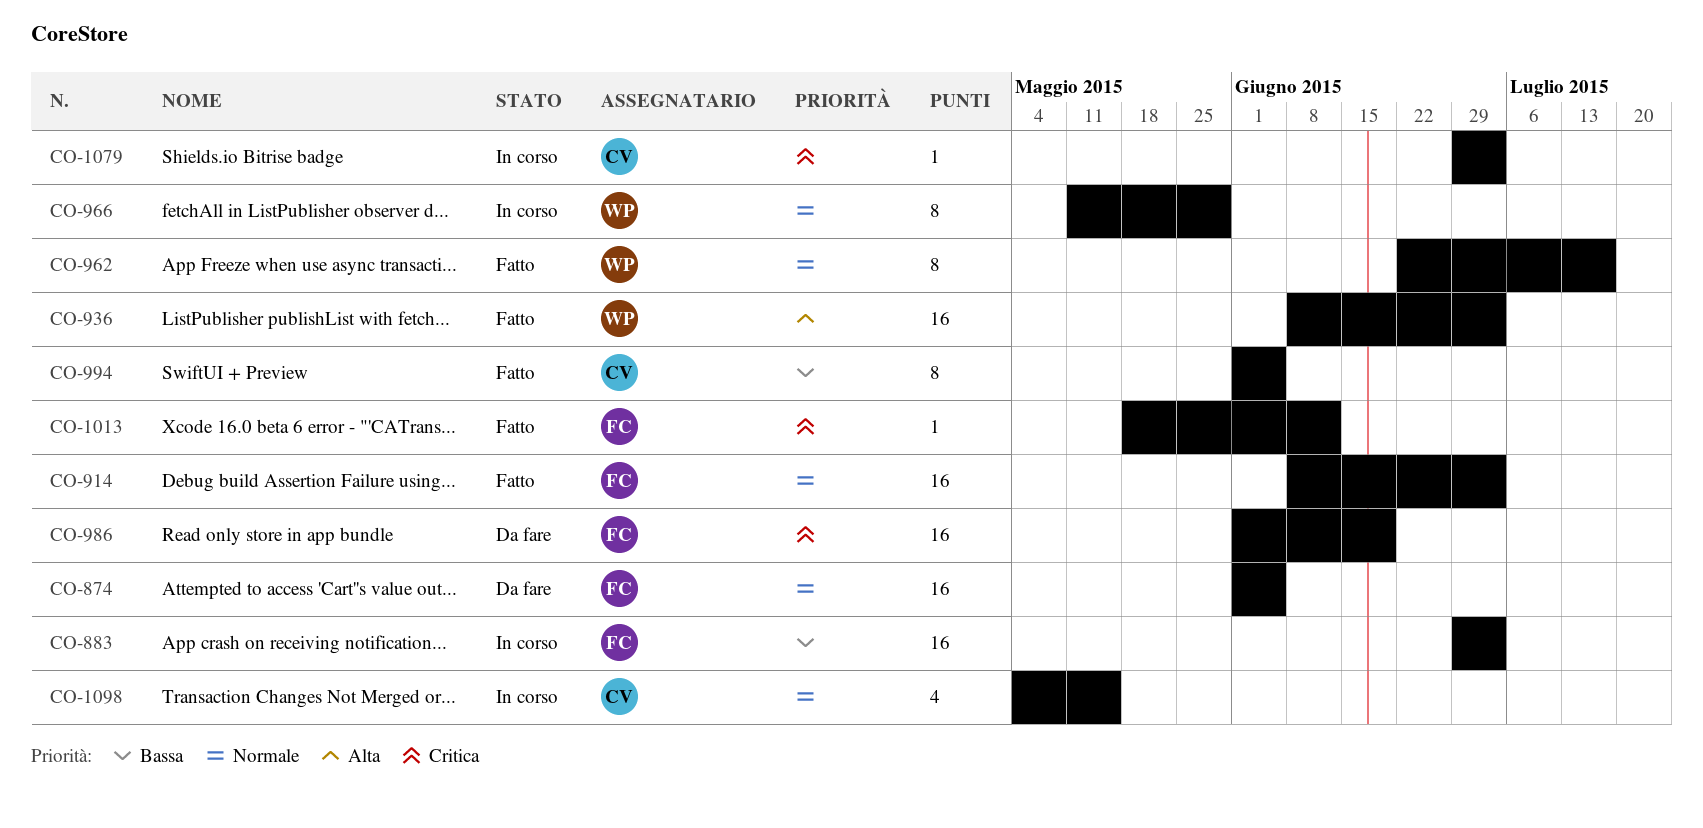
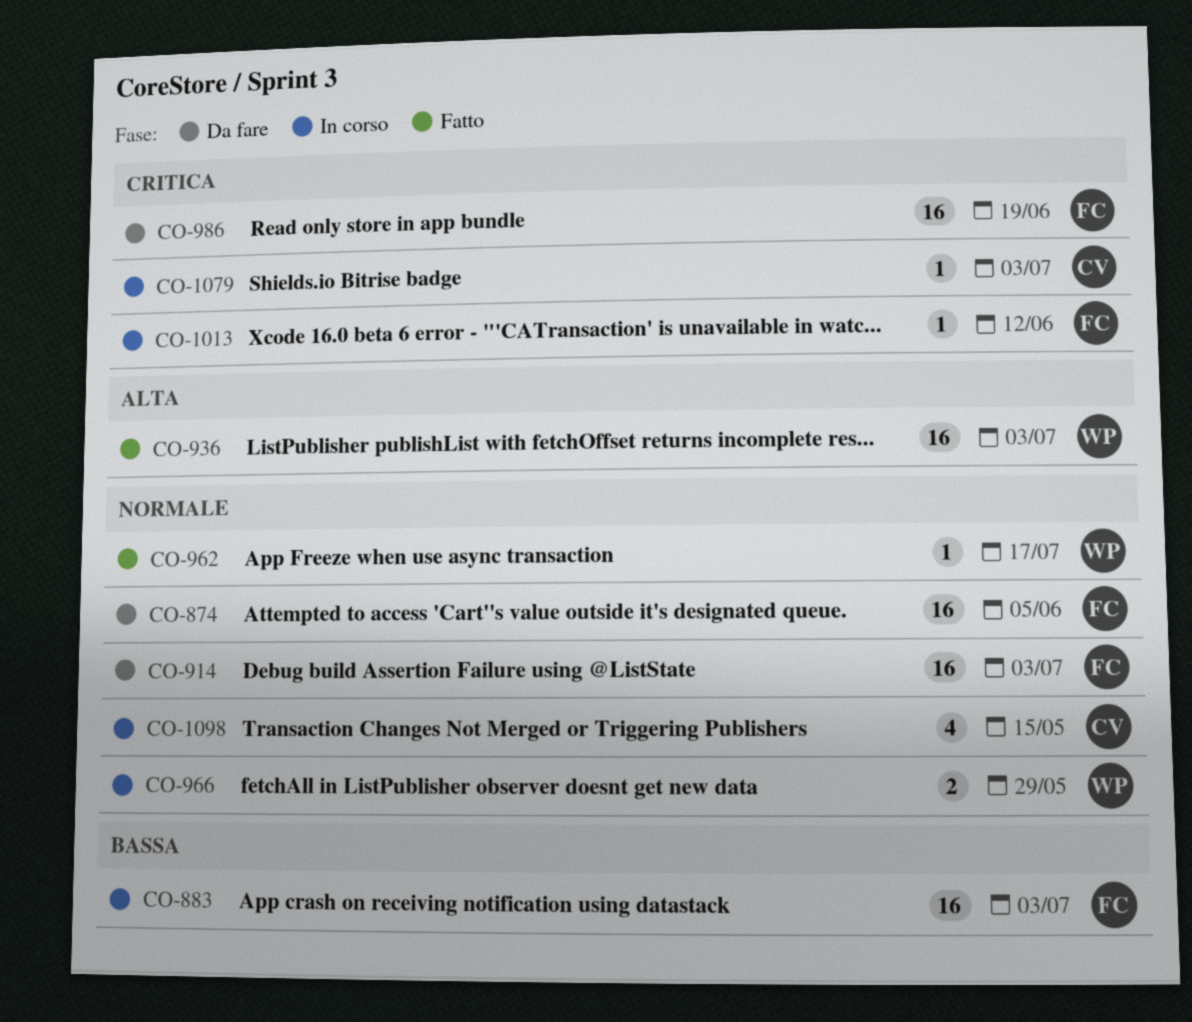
CO-914, status: Fatto -> Da fare
CO-962, estimate: 8 -> 1
CO-966, estimate: 8 -> 2
CO-994: present -> none
CO-1013, status: Fatto -> In corso

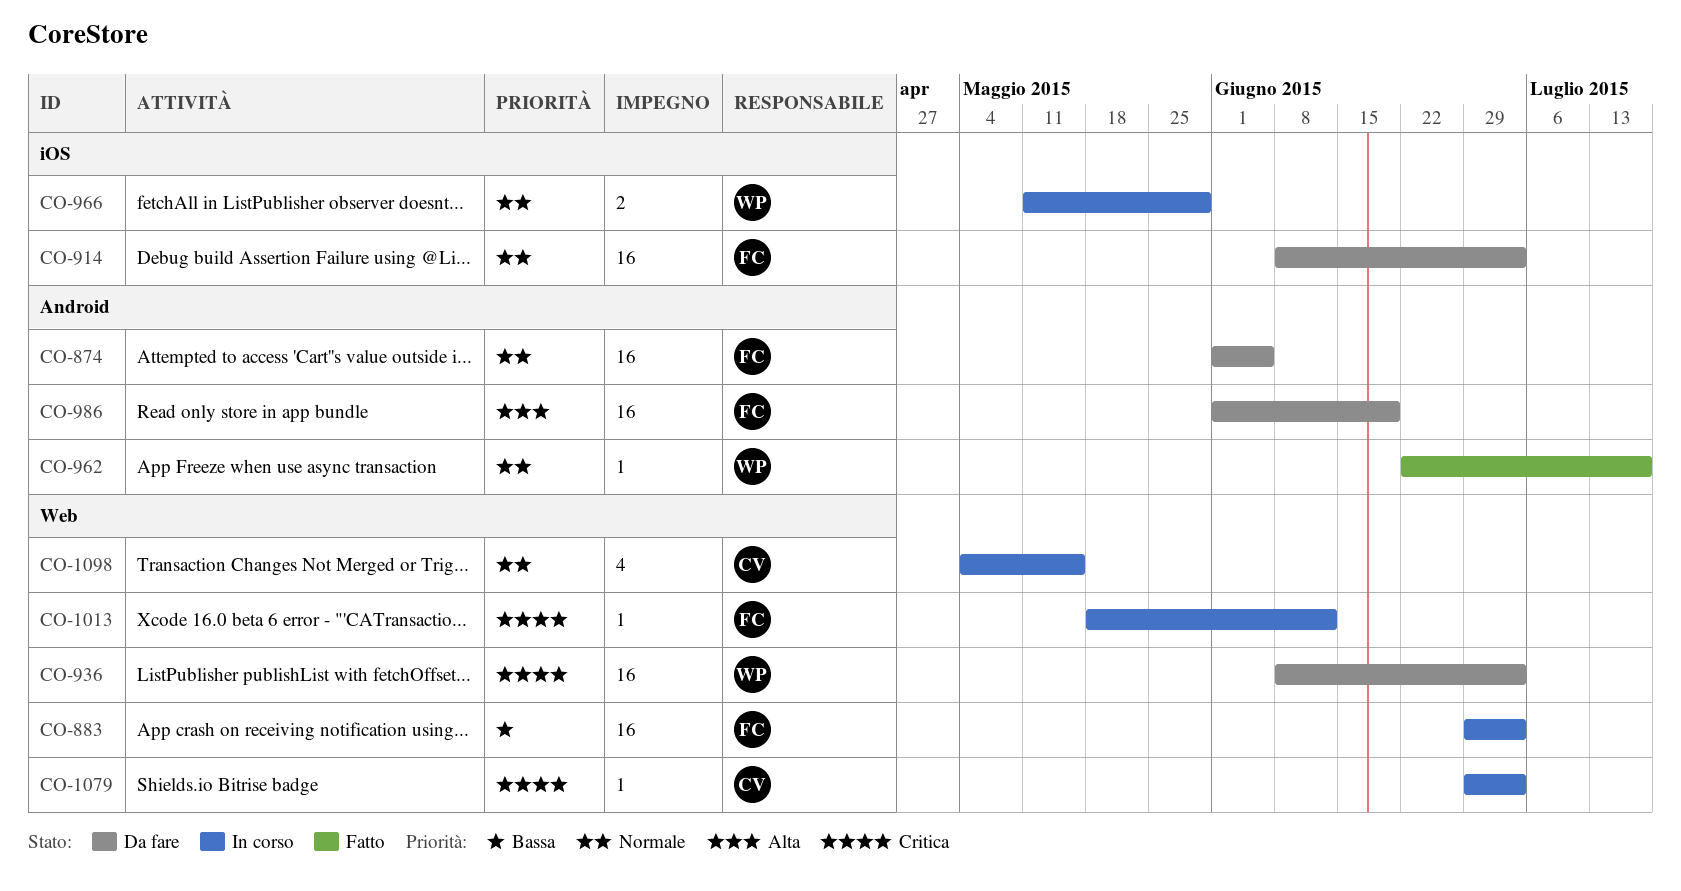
CO-936, status: Fatto -> Da fare
CO-936, priority: Alta -> Critica
CO-986, priority: Critica -> Alta

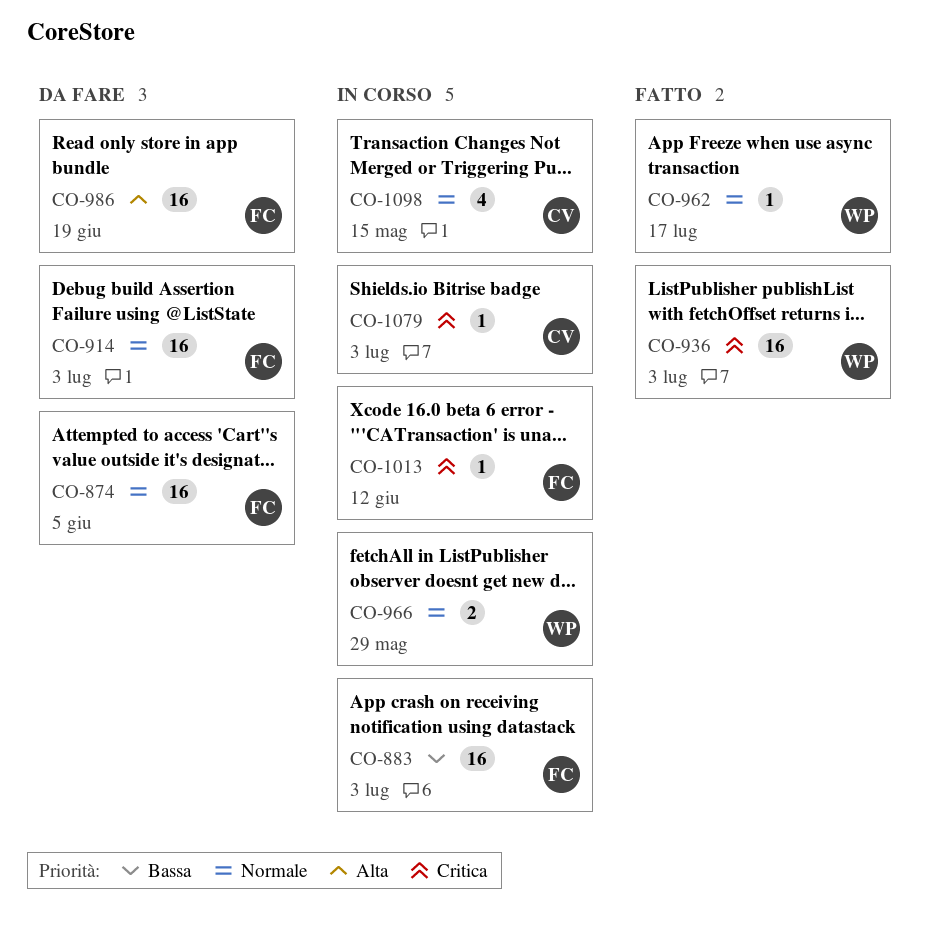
CO-936, status: Da fare -> Fatto

